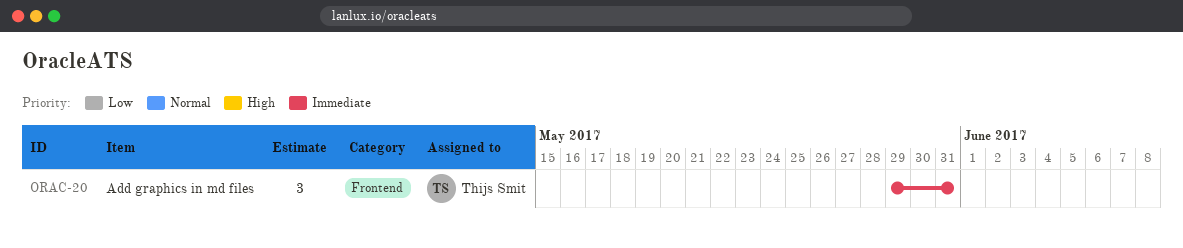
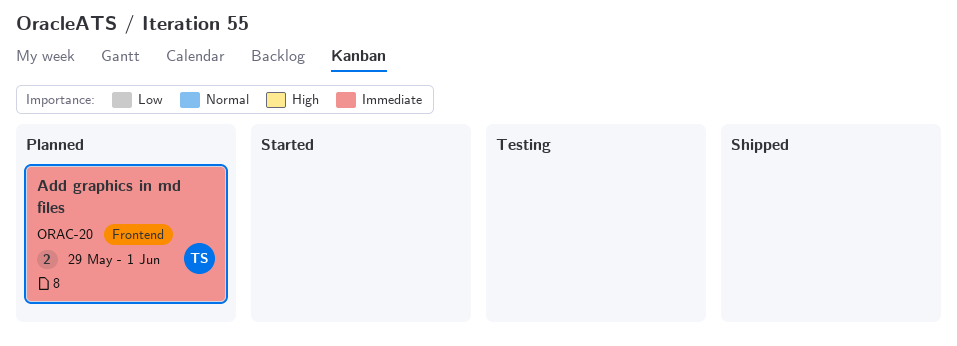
ORAC-20, estimate: 3 -> 2
ORAC-20, due: May 31 -> Jun 1

